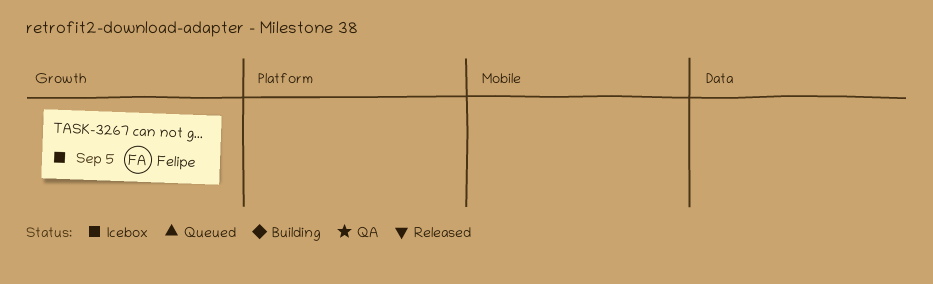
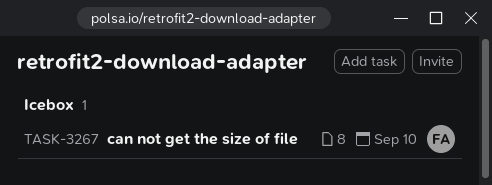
TASK-3267, due: Sep 5 -> Sep 10

